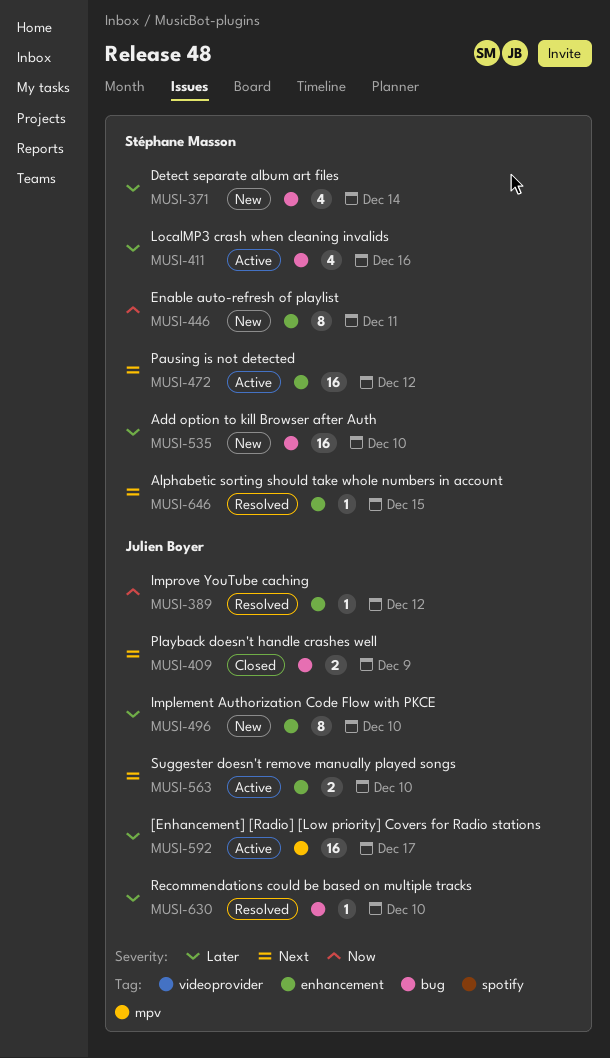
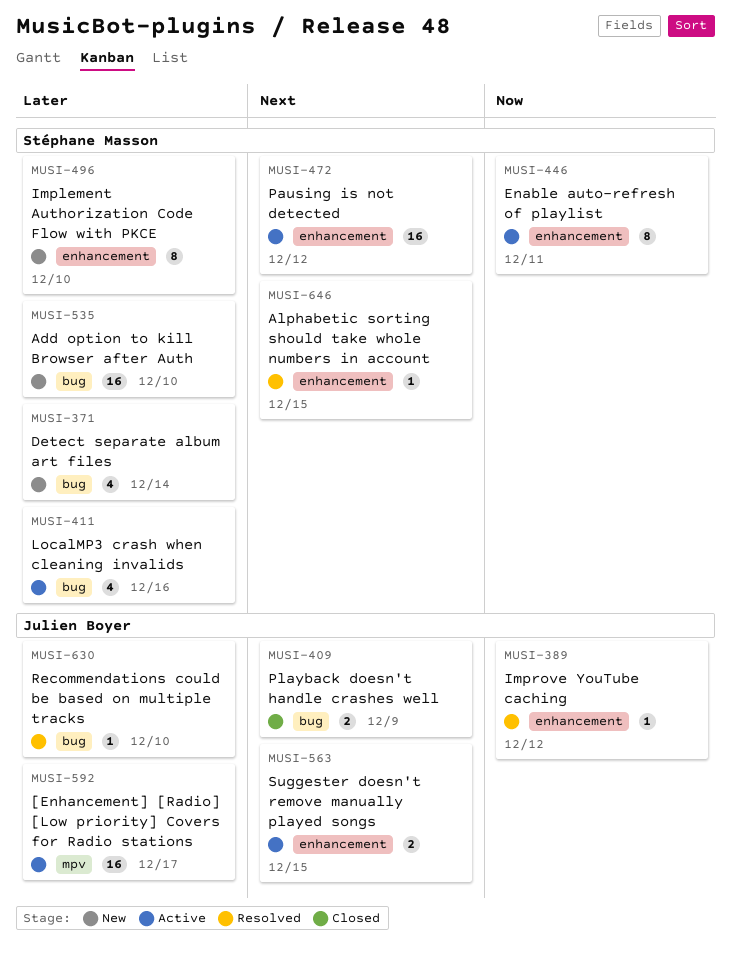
MUSI-446, status: New -> Active
MUSI-496, owner: Julien Boyer -> Stéphane Masson
MUSI-563, due: Dec 10 -> Dec 15

